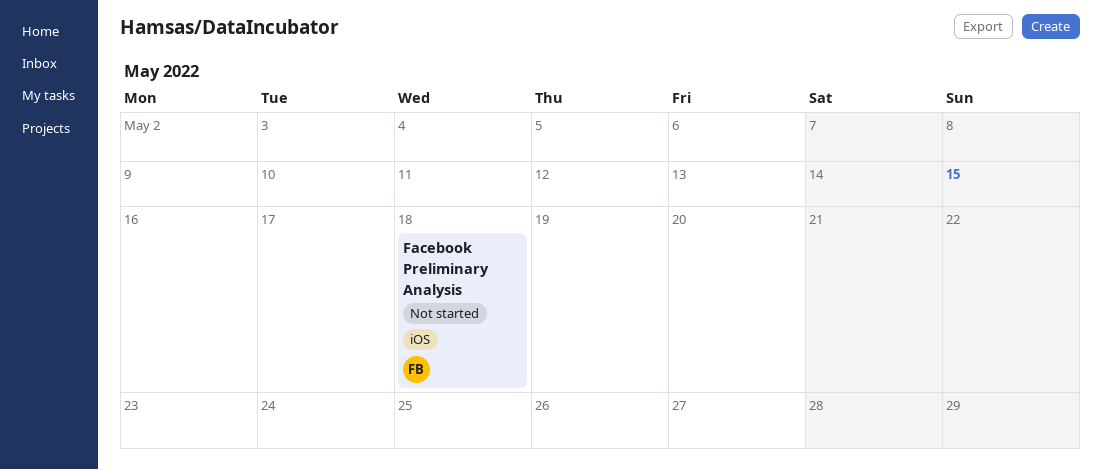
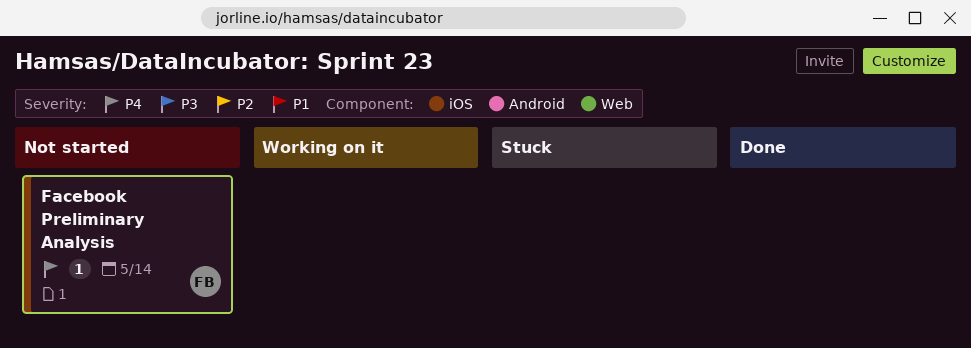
Facebook Preliminary Analysis, due: May 18 -> May 14

